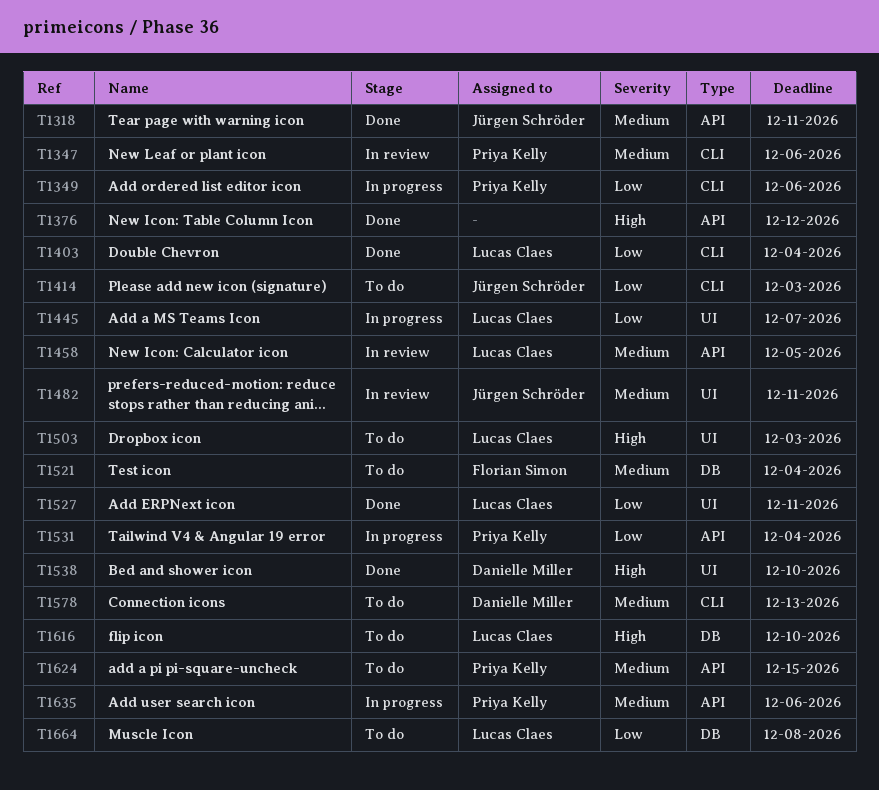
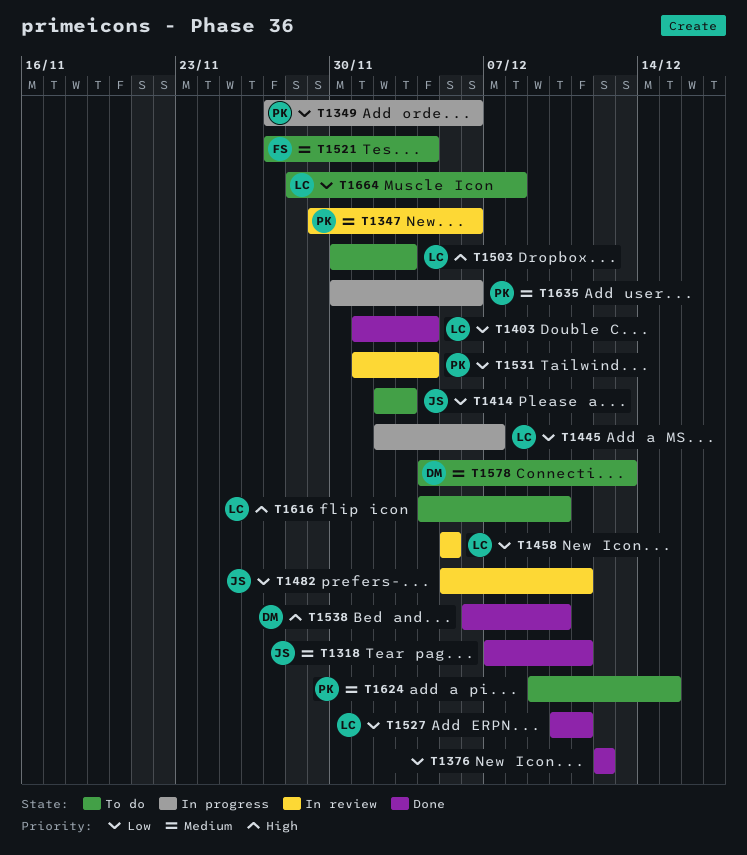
T1376, priority: High -> Low
T1458, priority: Medium -> Low
T1482, priority: Medium -> Low
T1531, status: In progress -> In review

